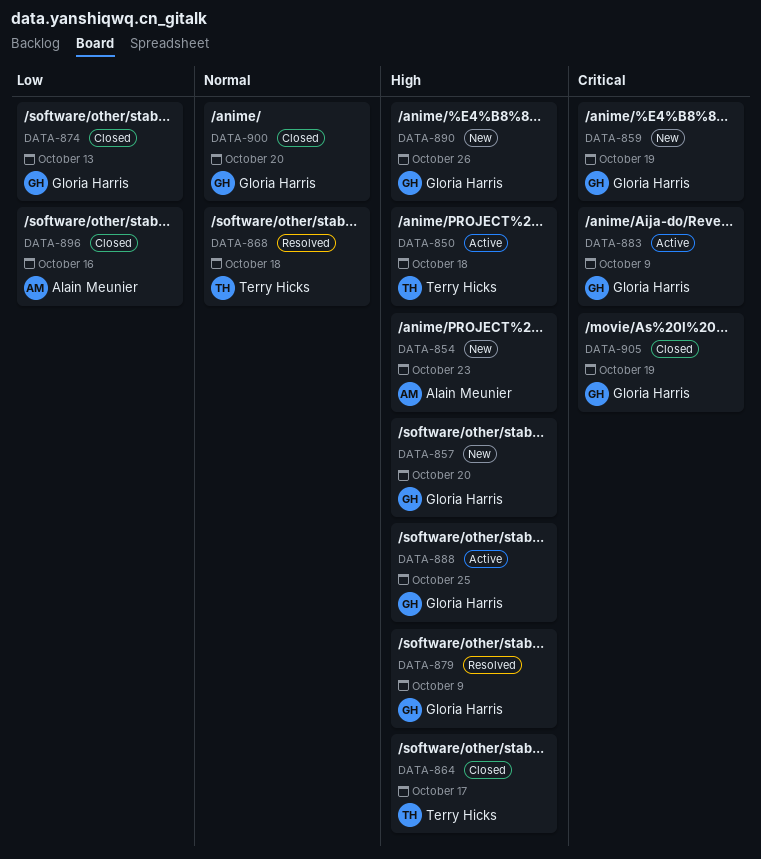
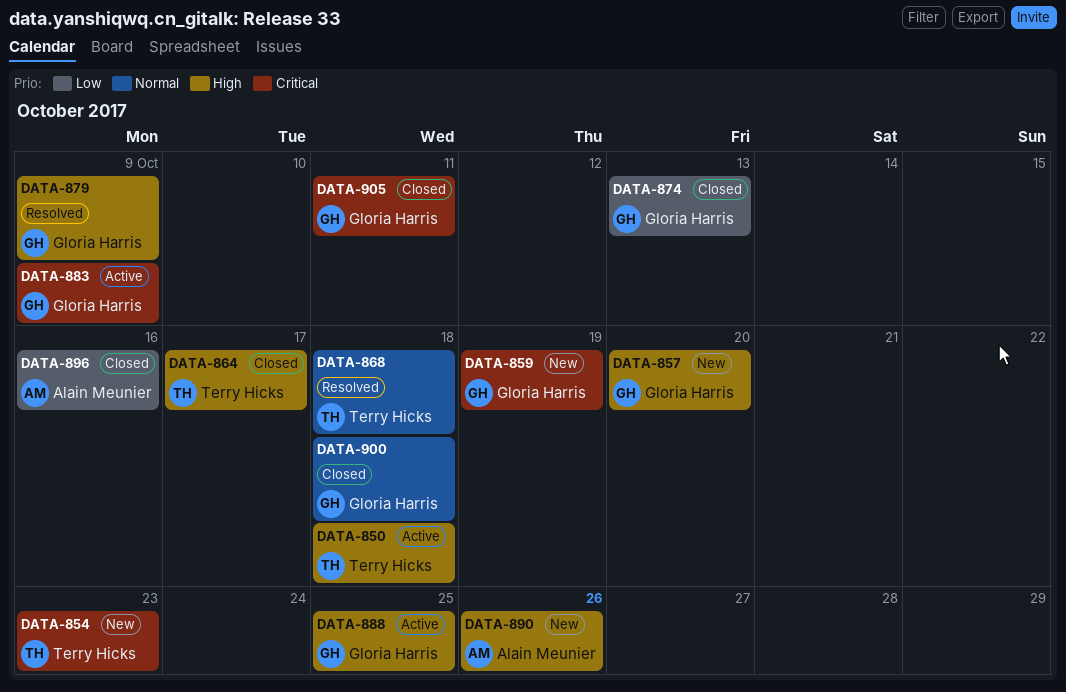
DATA-854, owner: Alain Meunier -> Terry Hicks
DATA-854, priority: High -> Critical
DATA-890, owner: Gloria Harris -> Alain Meunier
DATA-900, due: Oct 20 -> Oct 18
DATA-905, due: Oct 19 -> Oct 11

